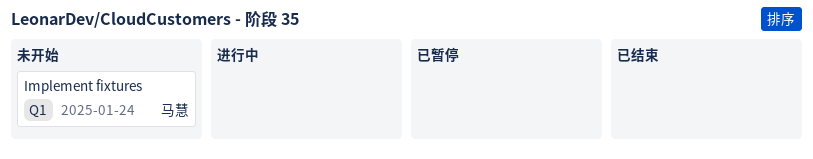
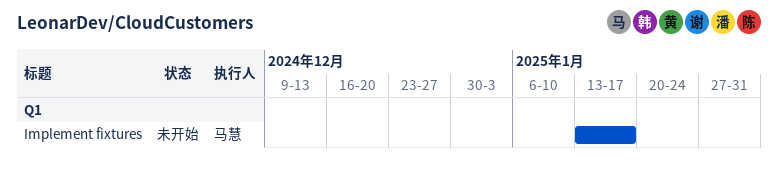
Implement fixtures, due: Jan 24 -> Jan 17

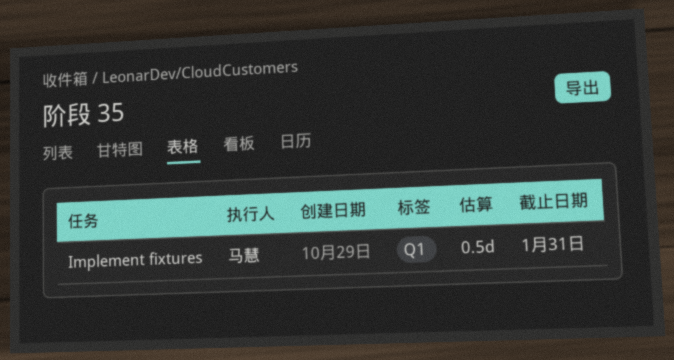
Implement fixtures, due: Jan 17 -> Jan 31

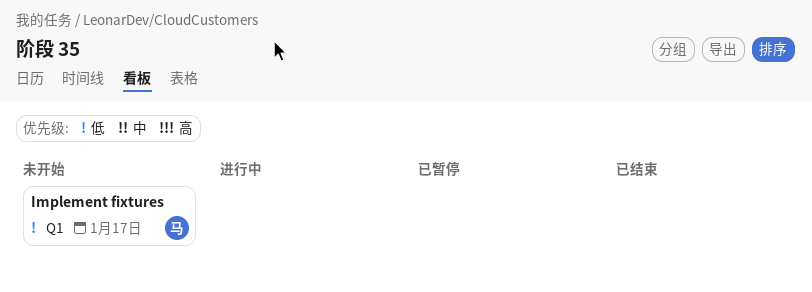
Implement fixtures, due: Jan 31 -> Jan 17

